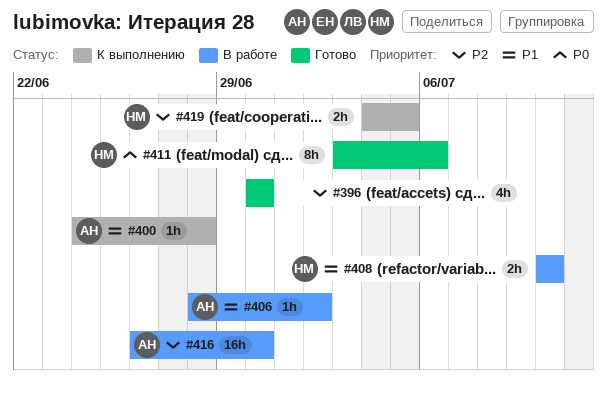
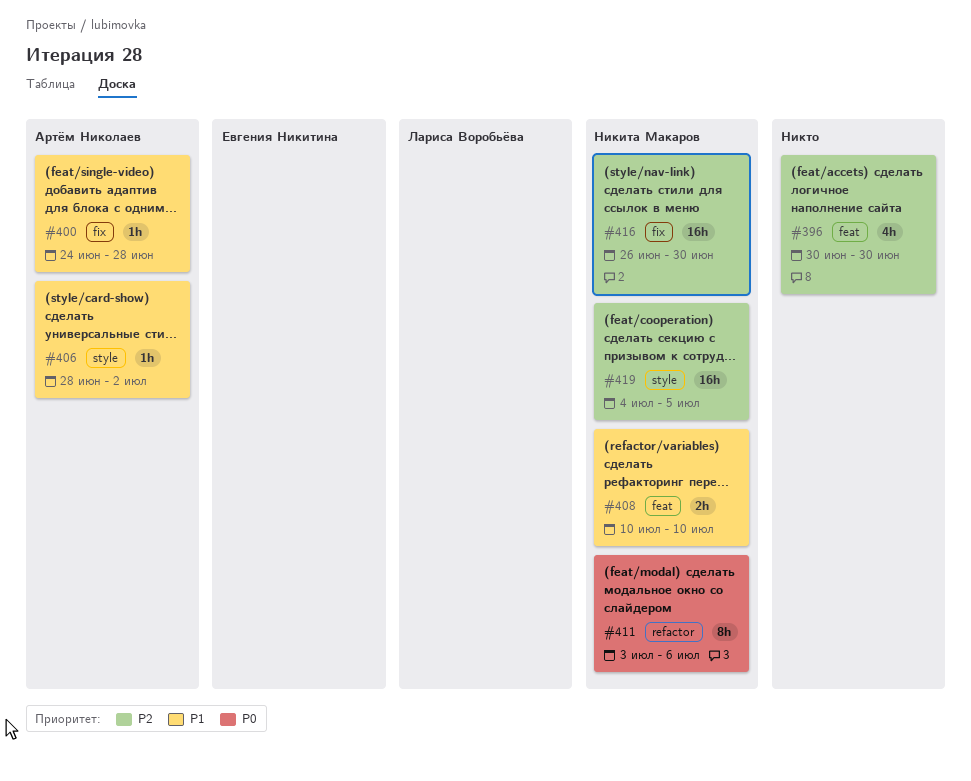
#416, owner: Артём Николаев -> Никита Макаров
#419, estimate: 2h -> 16h

